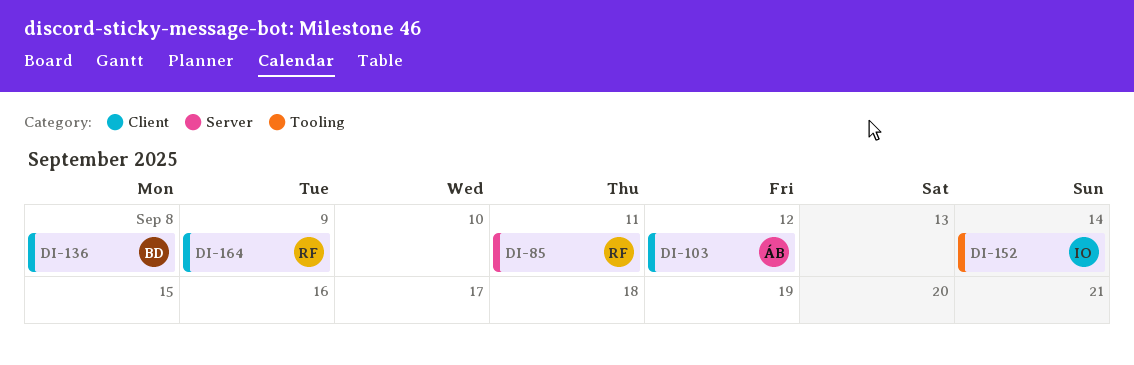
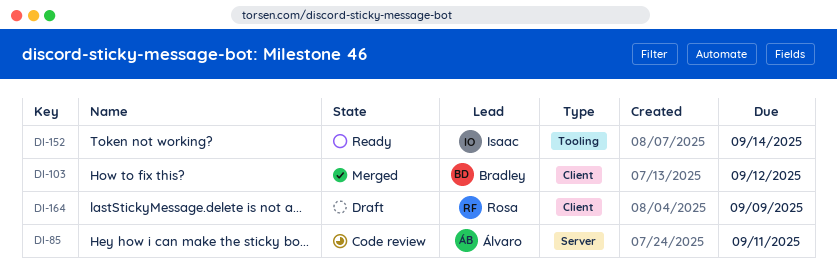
DI-85, owner: Rosa -> Álvaro
DI-103, owner: Álvaro -> Bradley
DI-136: present -> none

